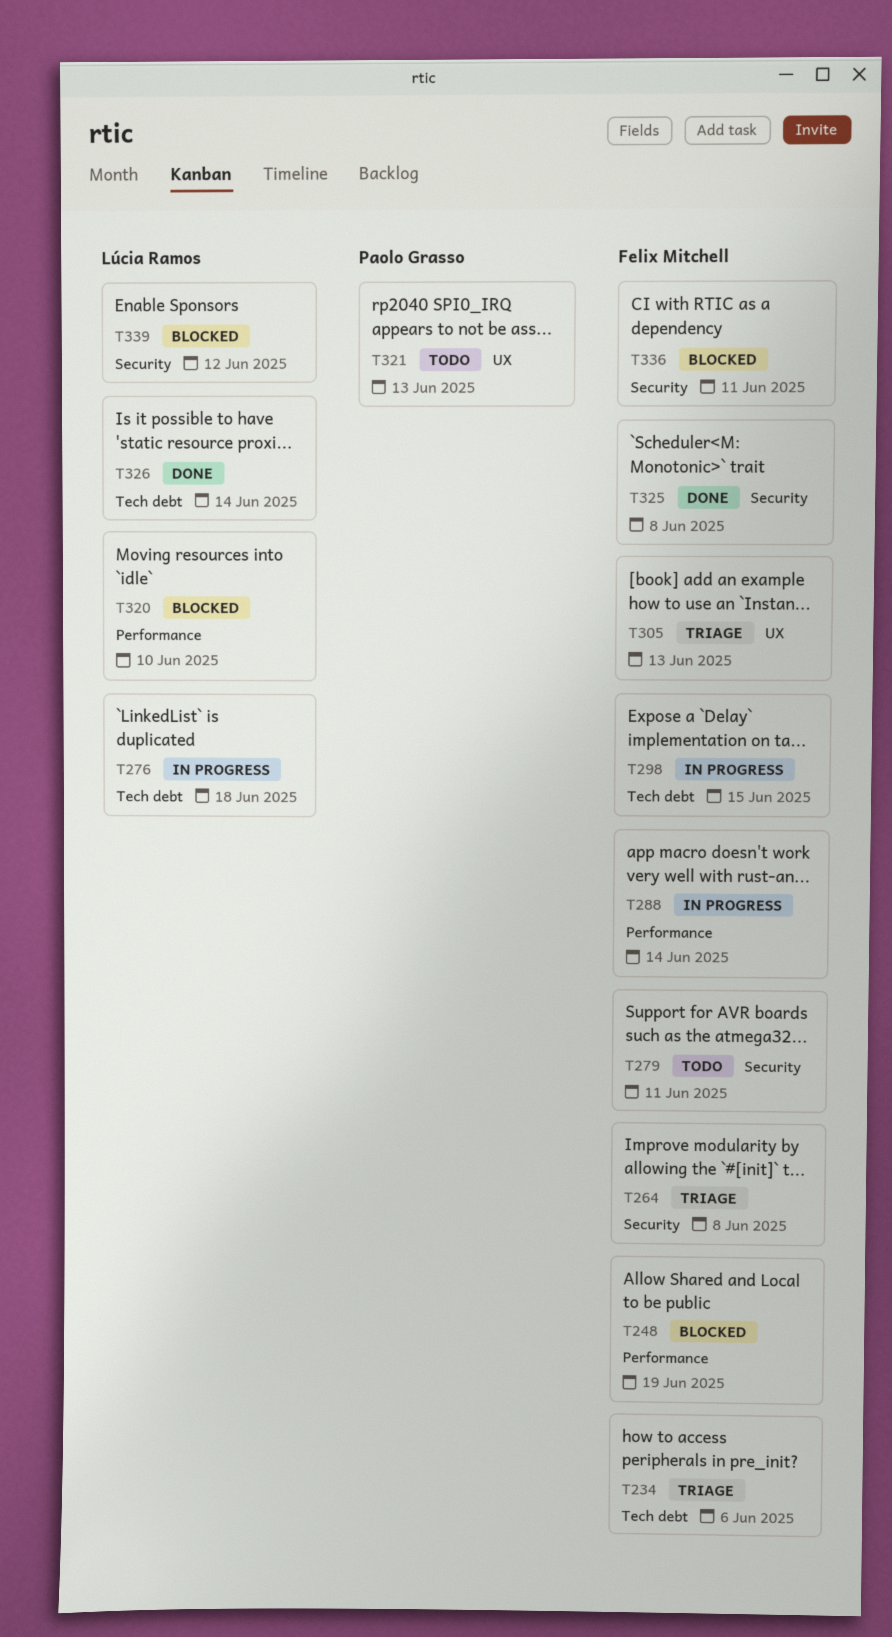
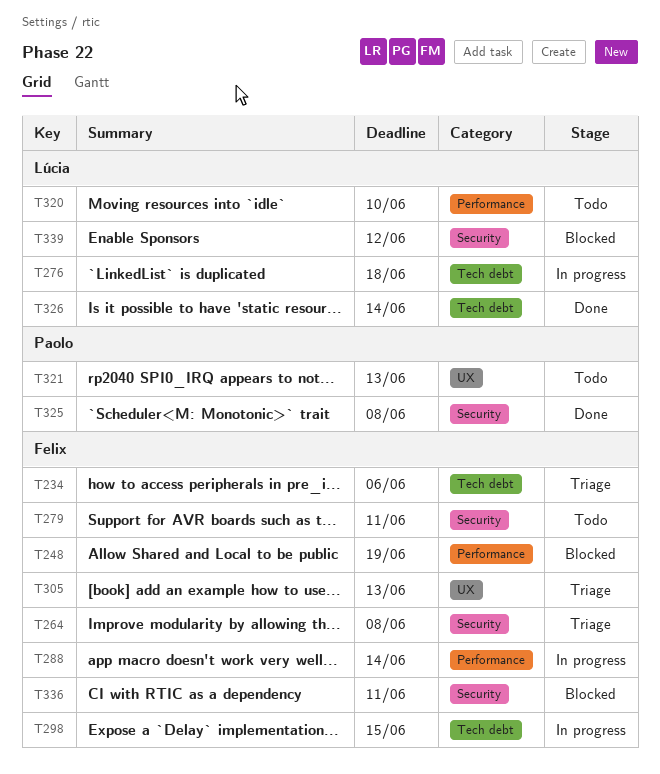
T320, status: Blocked -> Todo
T325, owner: Felix Mitchell -> Paolo Grasso

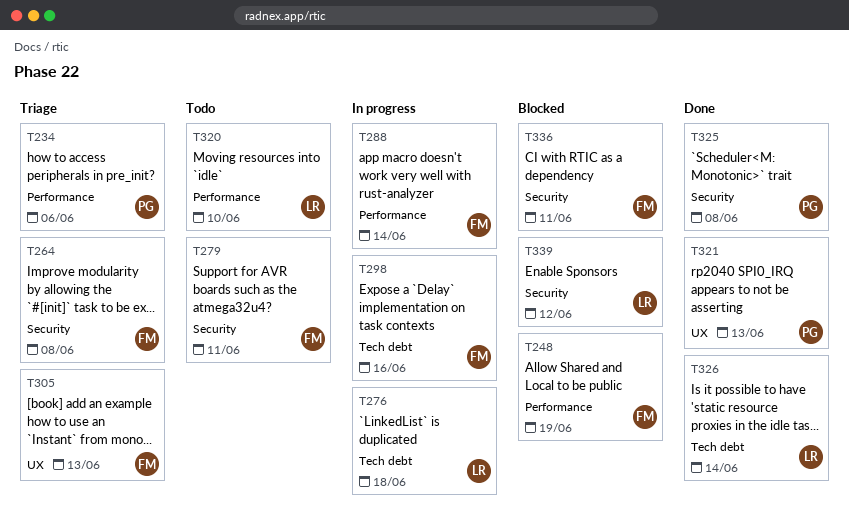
T234, owner: Felix -> Paolo
T234, label: Tech debt -> Performance
T298, due: Jun 15 -> Jun 16
T321, status: Todo -> Done

